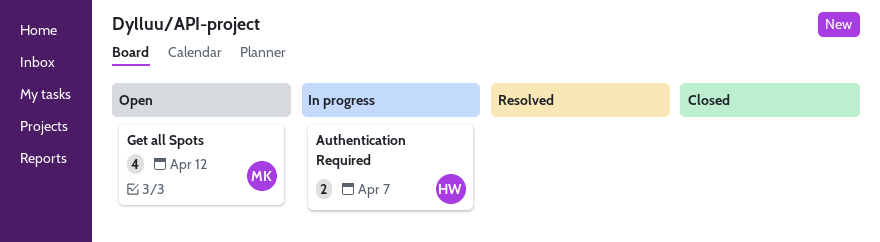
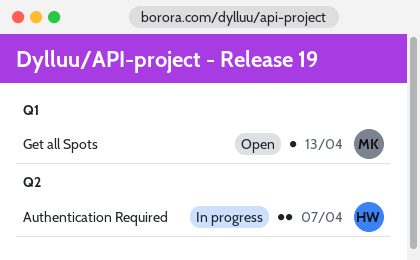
Get all Spots, estimate: 4 -> 1
Get all Spots, due: Apr 12 -> Apr 13

